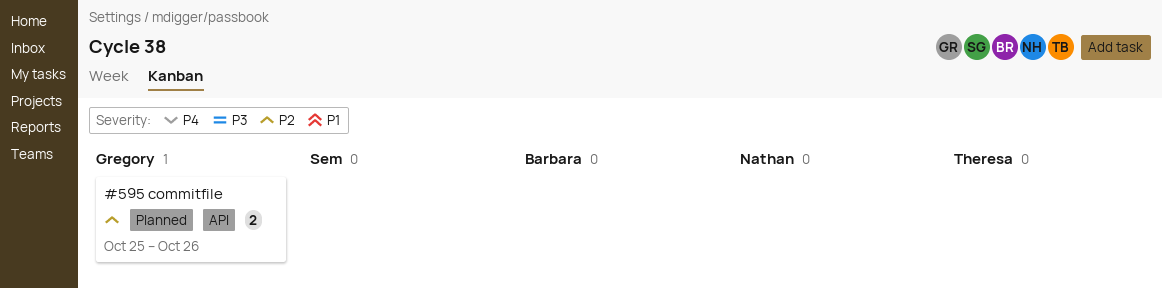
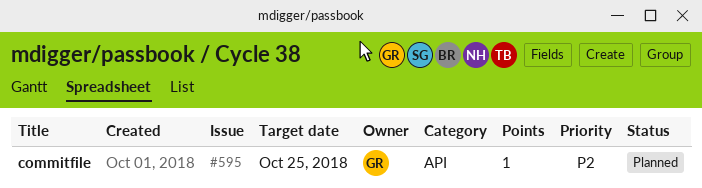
#595, estimate: 2 -> 1
#595, due: Oct 26 -> Oct 25

